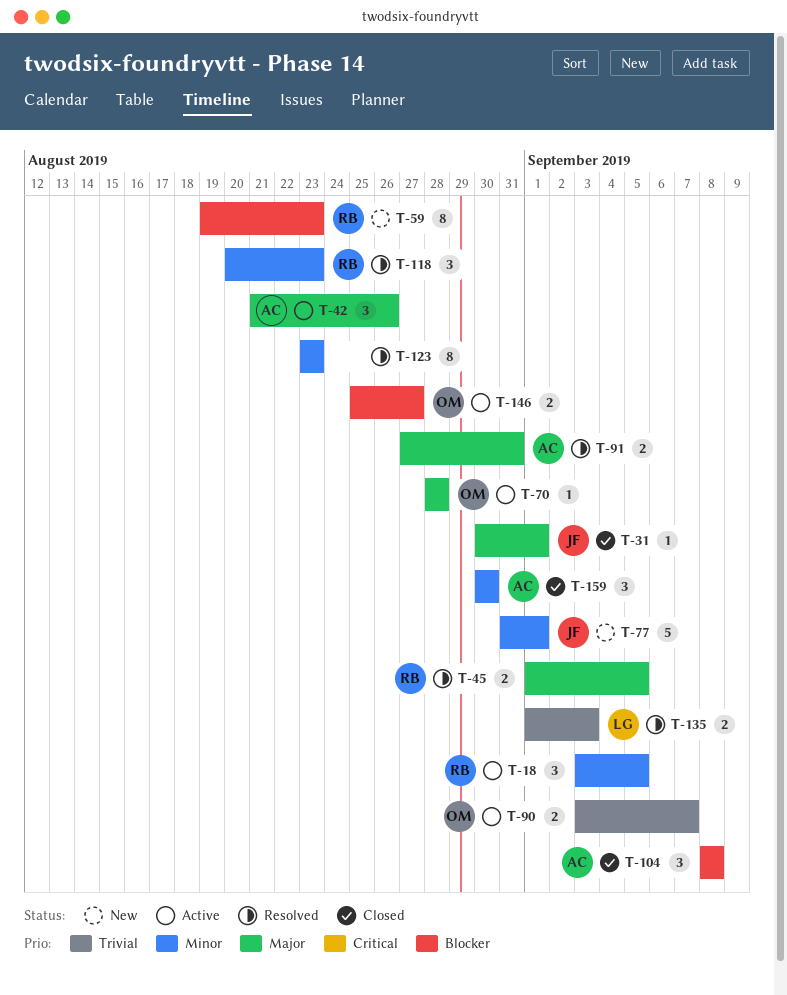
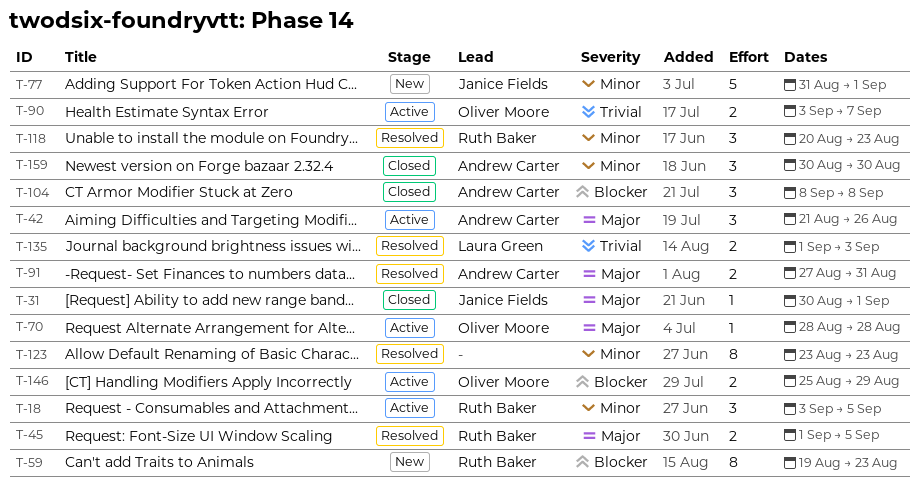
T-146, due: Aug 27 -> Aug 29

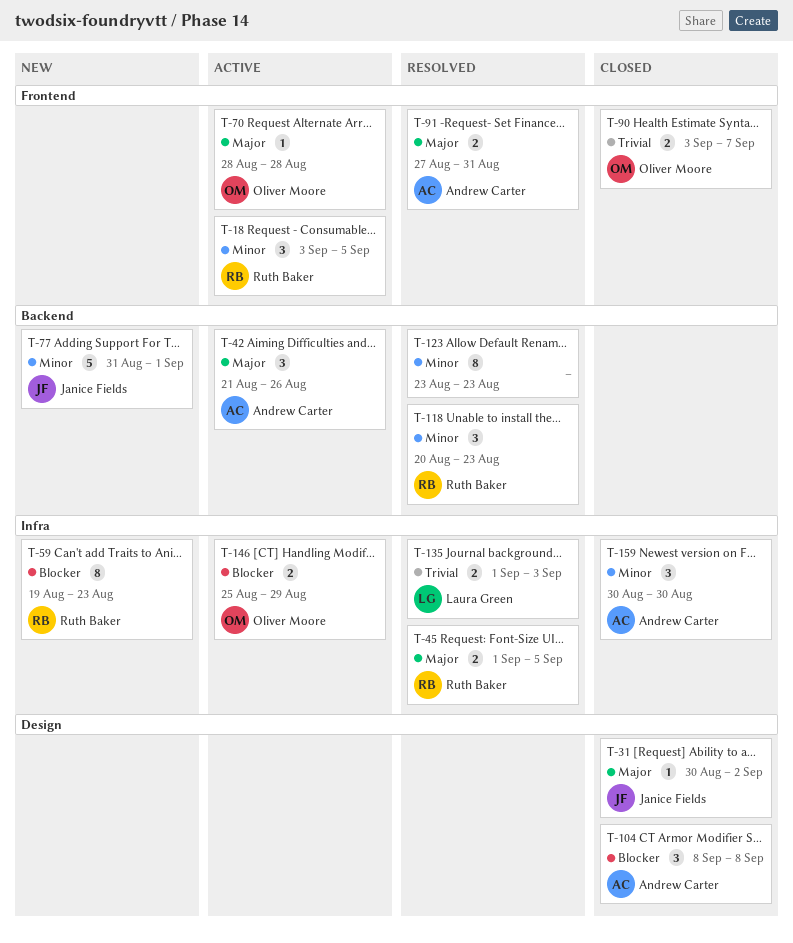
T-31, due: Sep 1 -> Sep 2
T-90, status: Active -> Closed

